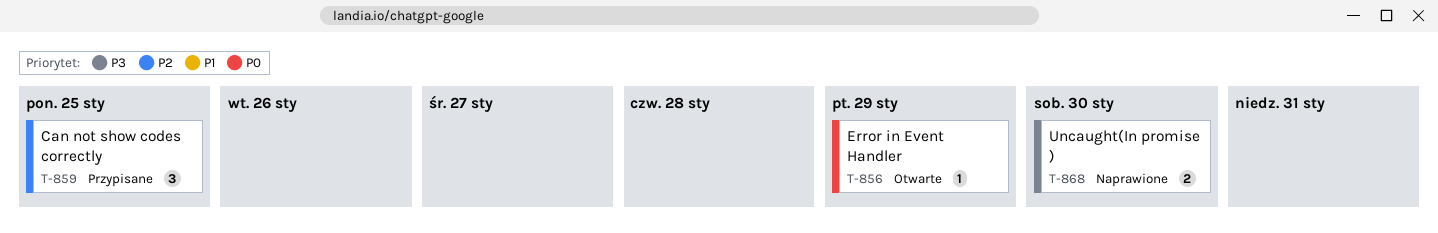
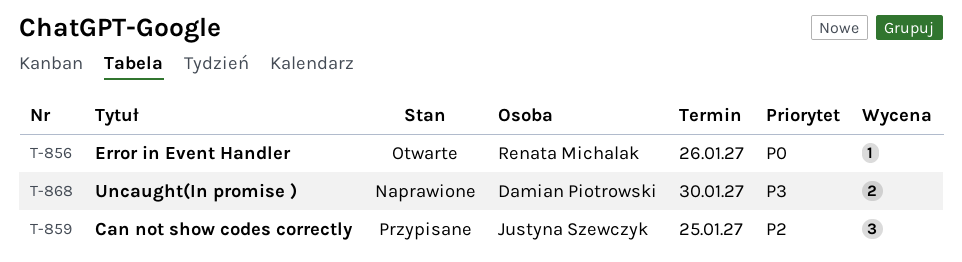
T-856, due: Jan 29 -> Jan 26

